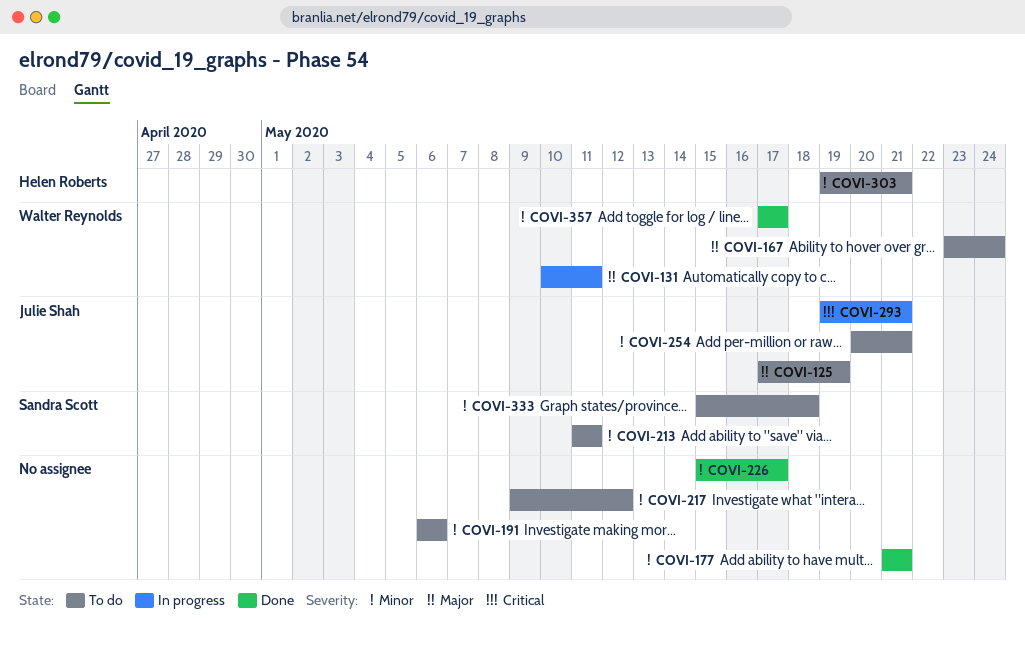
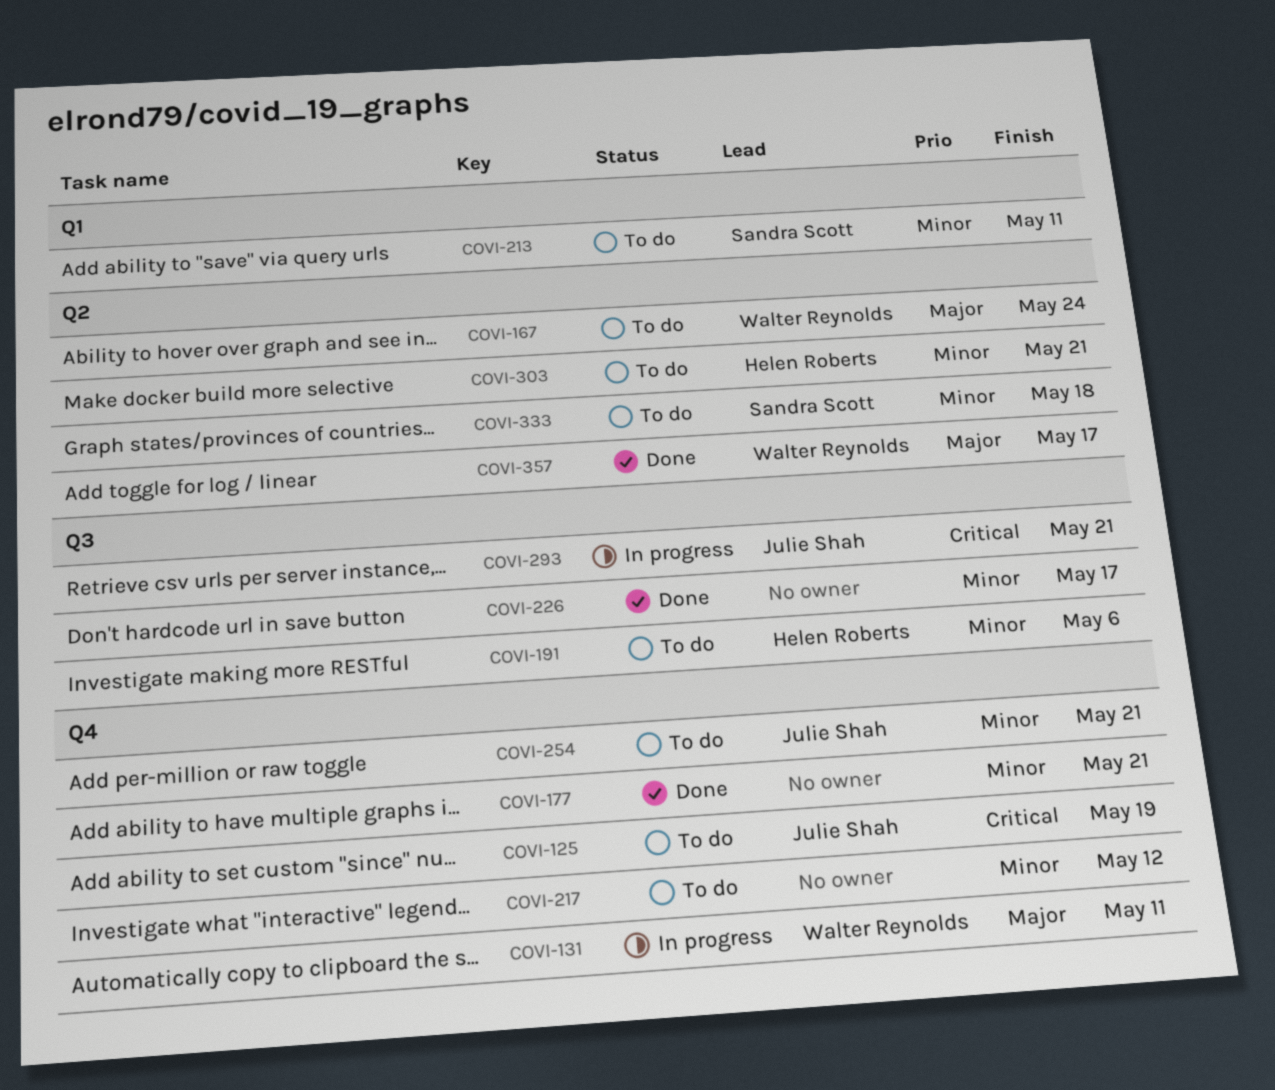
COVI-125, priority: Major -> Critical
COVI-191, owner: none -> Helen Roberts
COVI-357, priority: Minor -> Major

